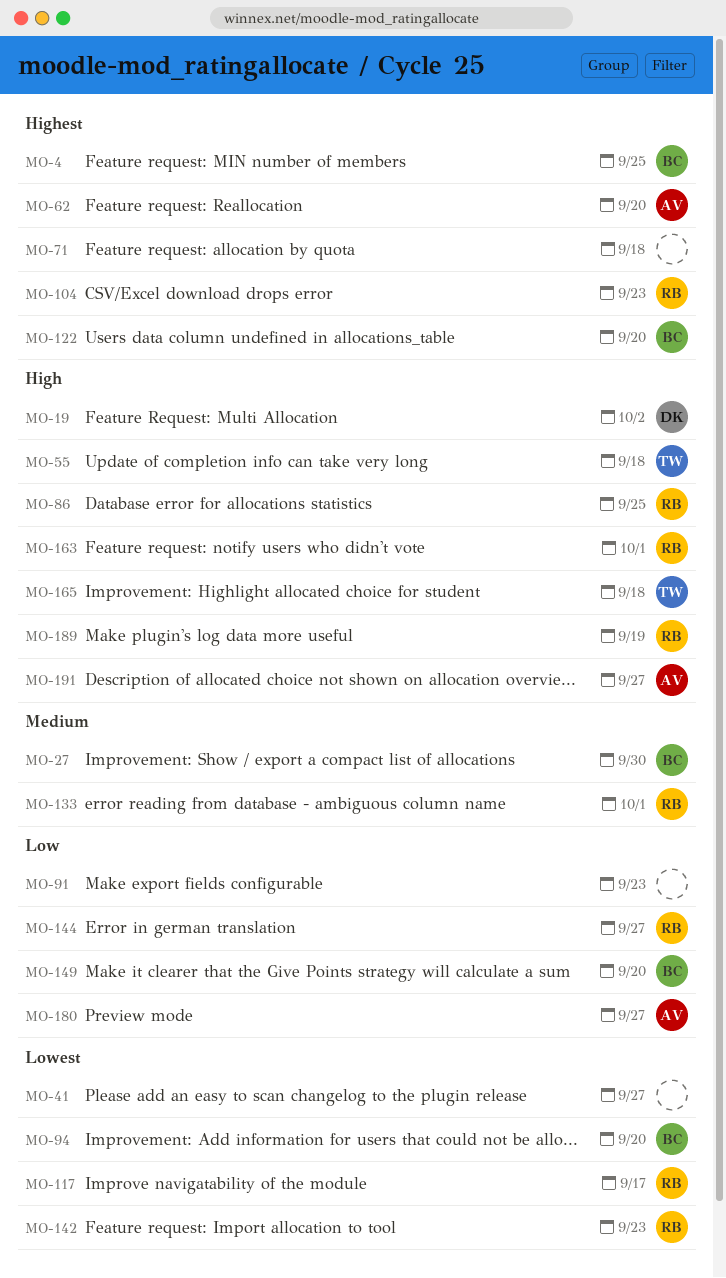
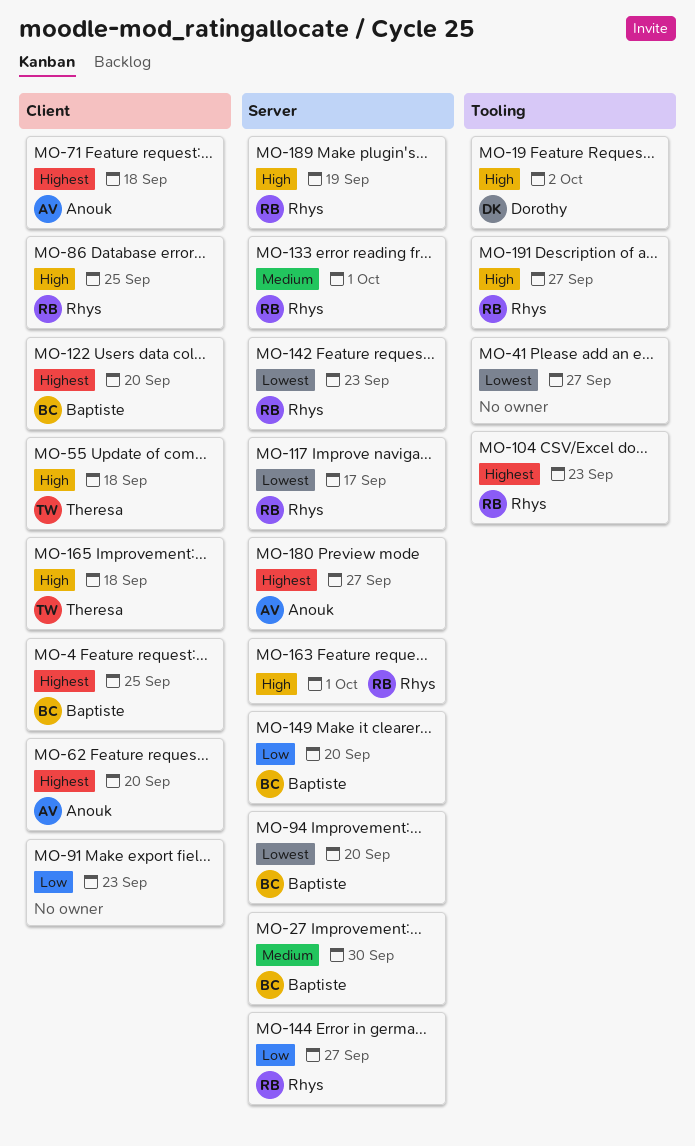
MO-71, owner: none -> Anouk
MO-180, priority: Low -> Highest
MO-191, owner: Anouk -> Rhys

